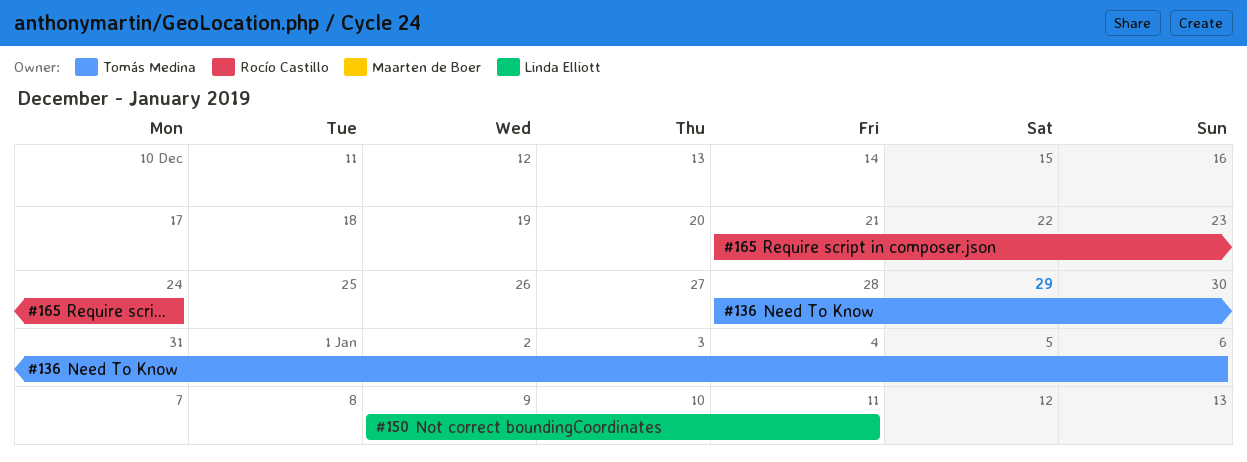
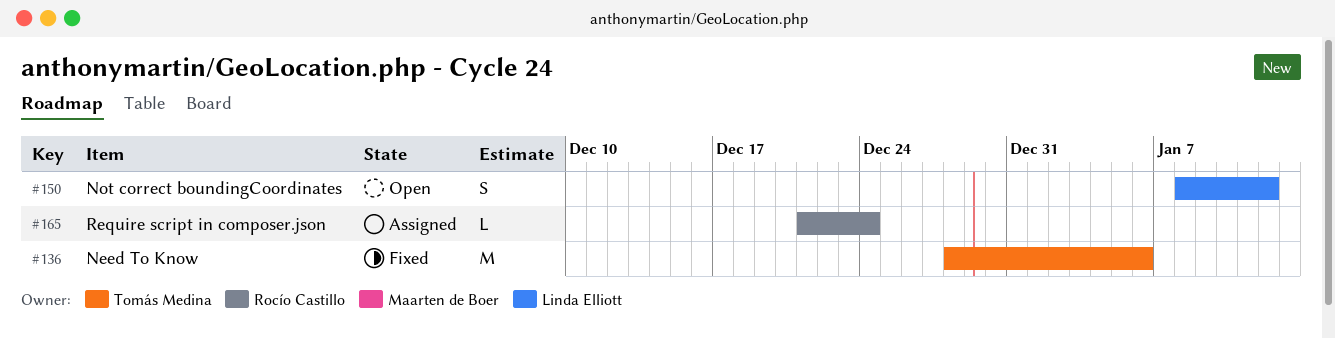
#150, start: Jan 9 -> Jan 8
#150, due: Jan 11 -> Jan 12

